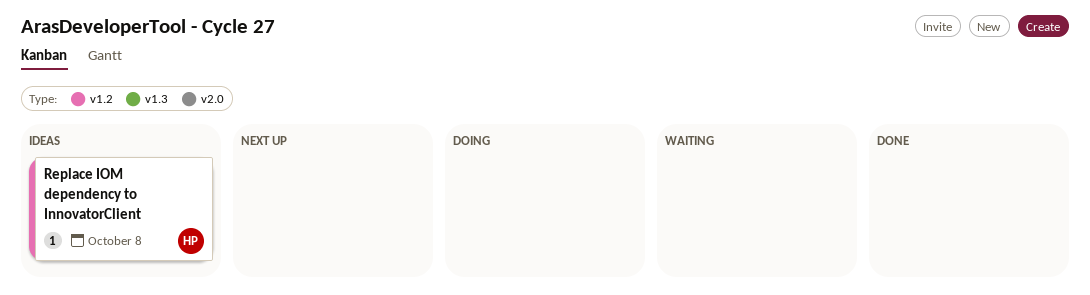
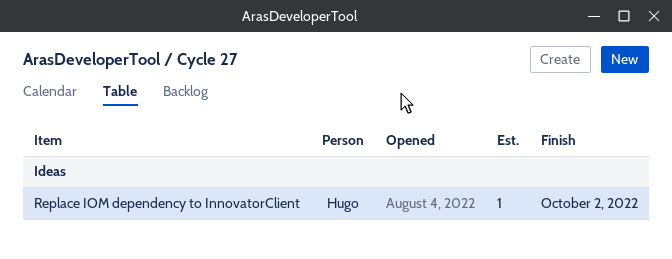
Replace IOM dependency to InnovatorClient, due: Oct 8 -> Oct 2

